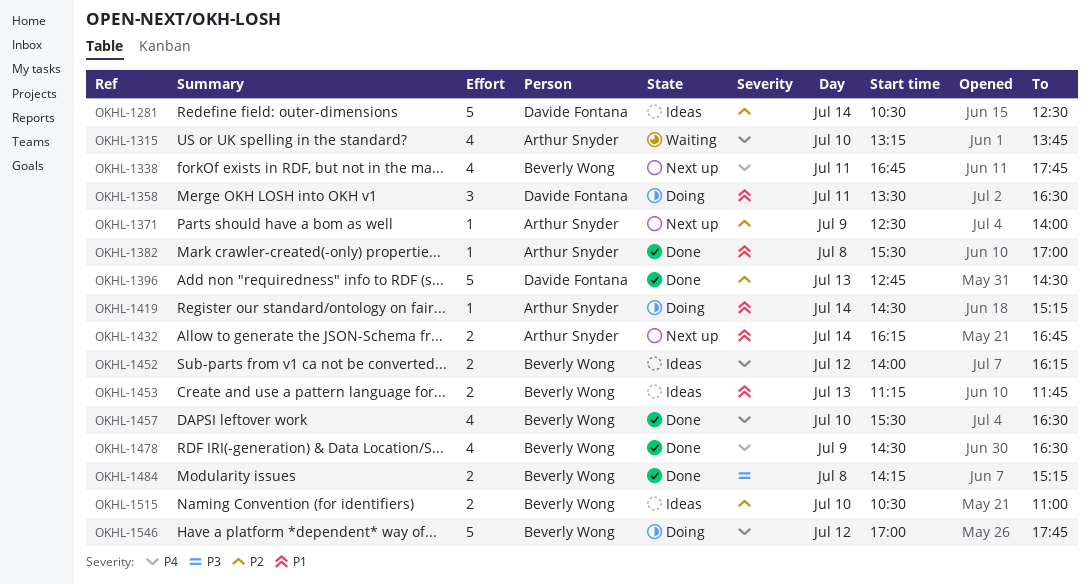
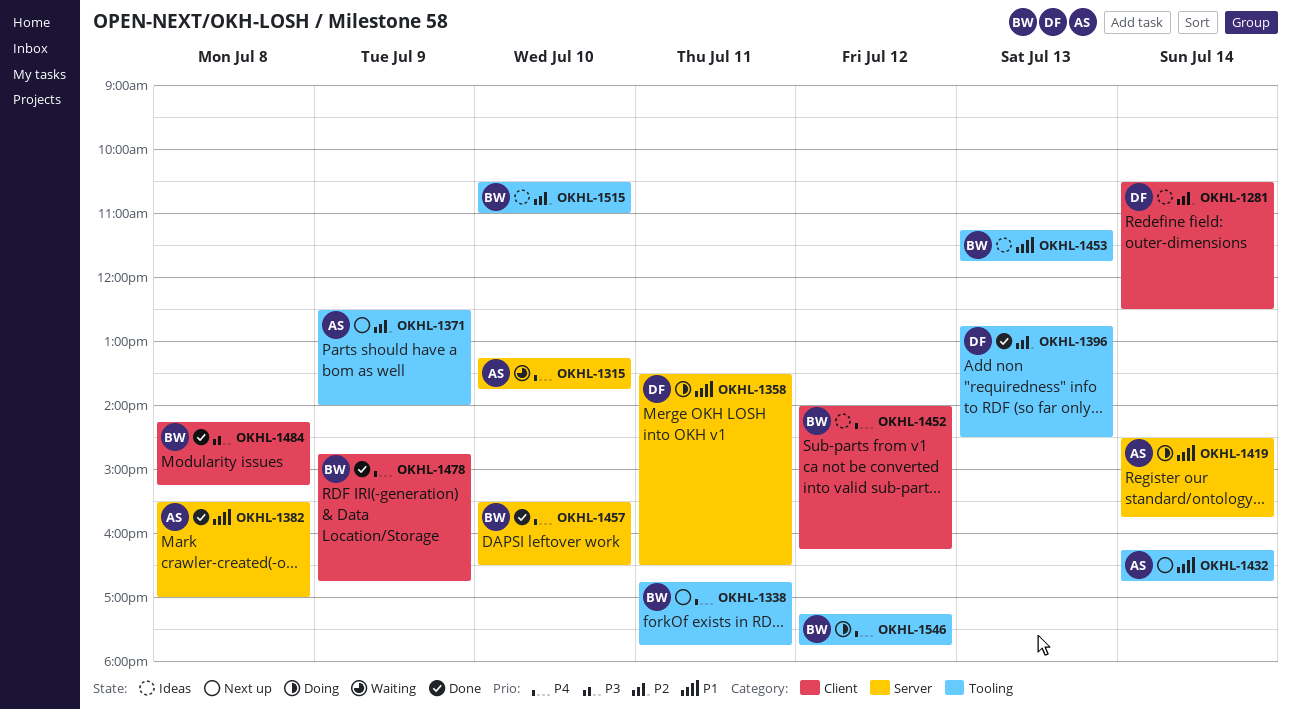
OKHL-1419, ends: 15:15 -> 15:45
OKHL-1478, begins: 14:30 -> 14:45
OKHL-1478, ends: 16:30 -> 16:45
OKHL-1546, begins: 17:00 -> 17:15

